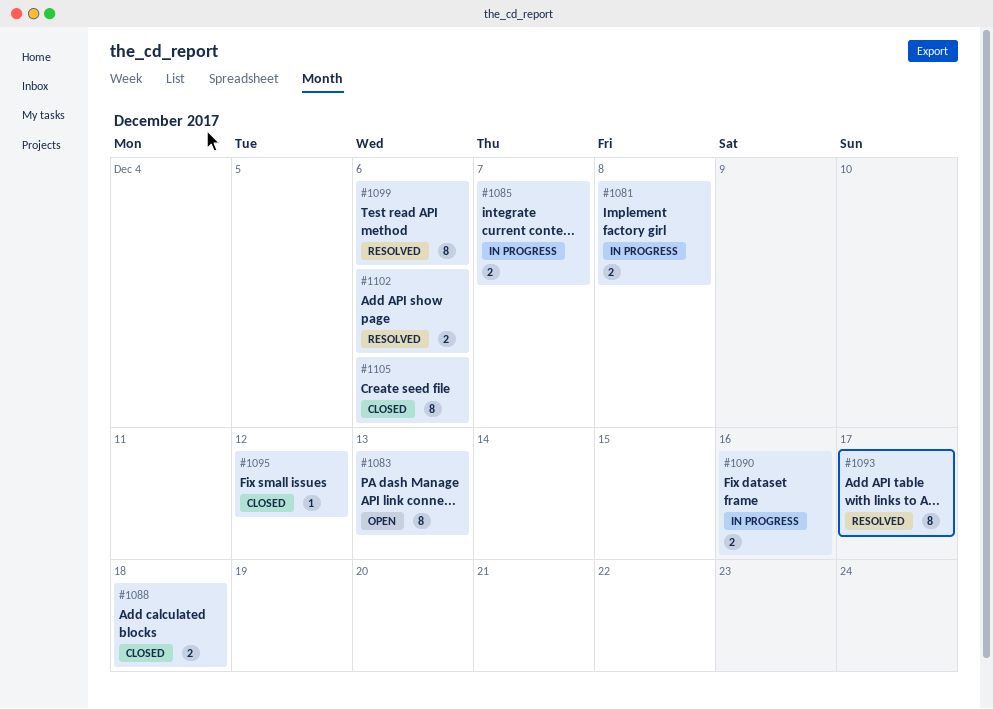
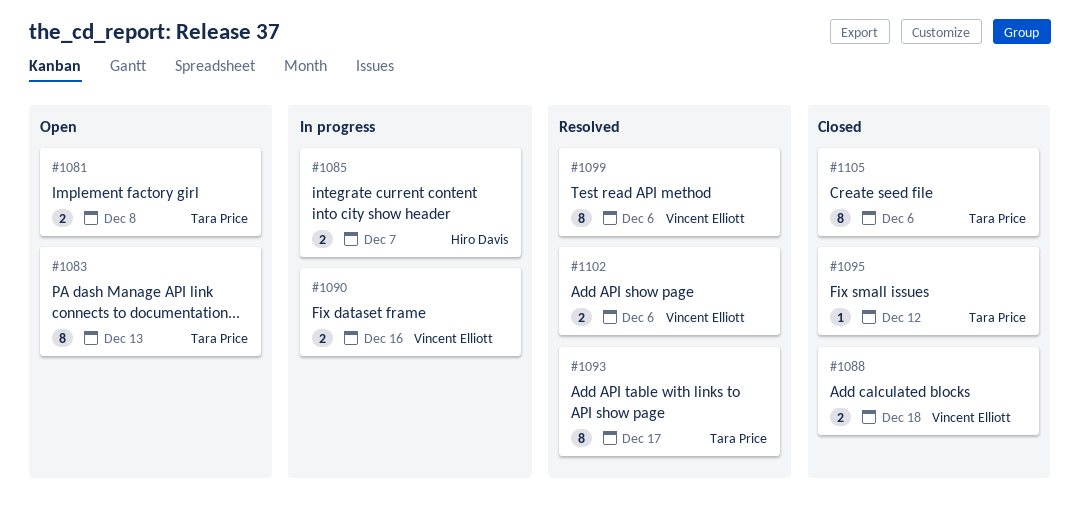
#1081, status: In progress -> Open

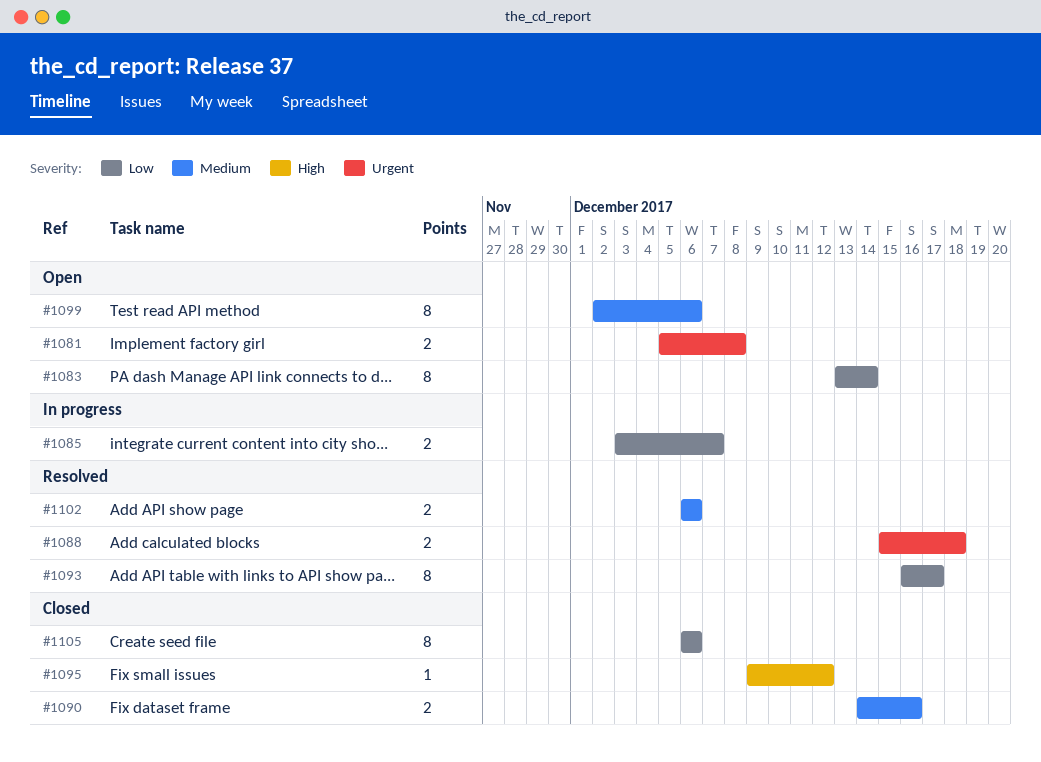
#1083, due: Dec 13 -> Dec 14
#1088, status: Closed -> Resolved
#1090, status: In progress -> Closed
#1099, status: Resolved -> Open

